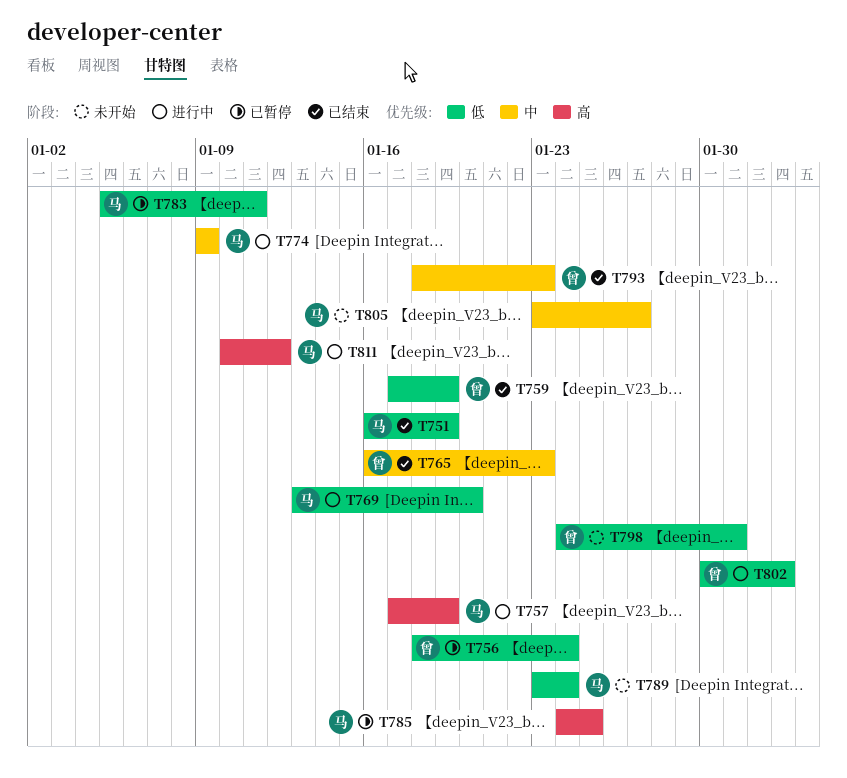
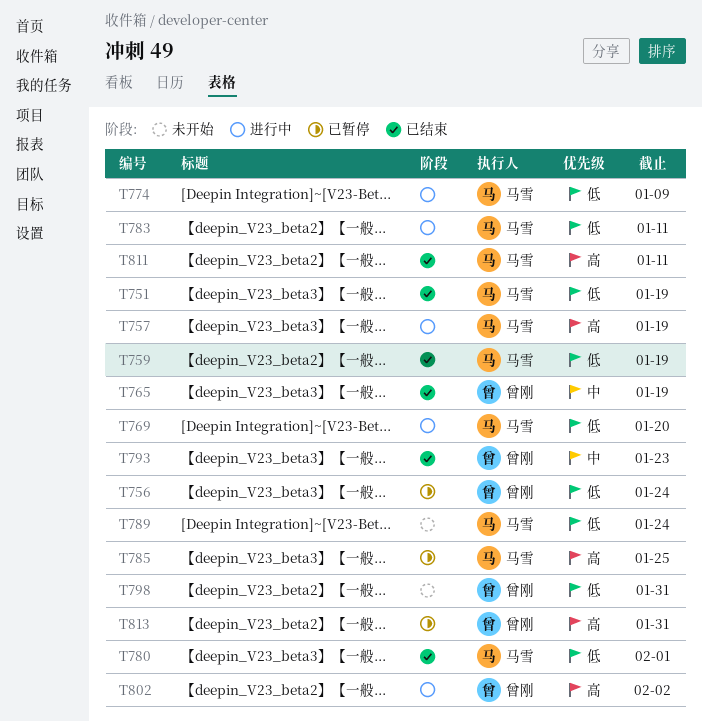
T759, owner: 曾刚 -> 马雪
T765, due: Jan 23 -> Jan 19
T774, priority: 中 -> 低
T780: none -> present
T783, status: 已暂停 -> 进行中
T802, priority: 低 -> 高
T805: present -> none
T811, status: 进行中 -> 已结束
T811, due: Jan 12 -> Jan 11
T813: none -> present

